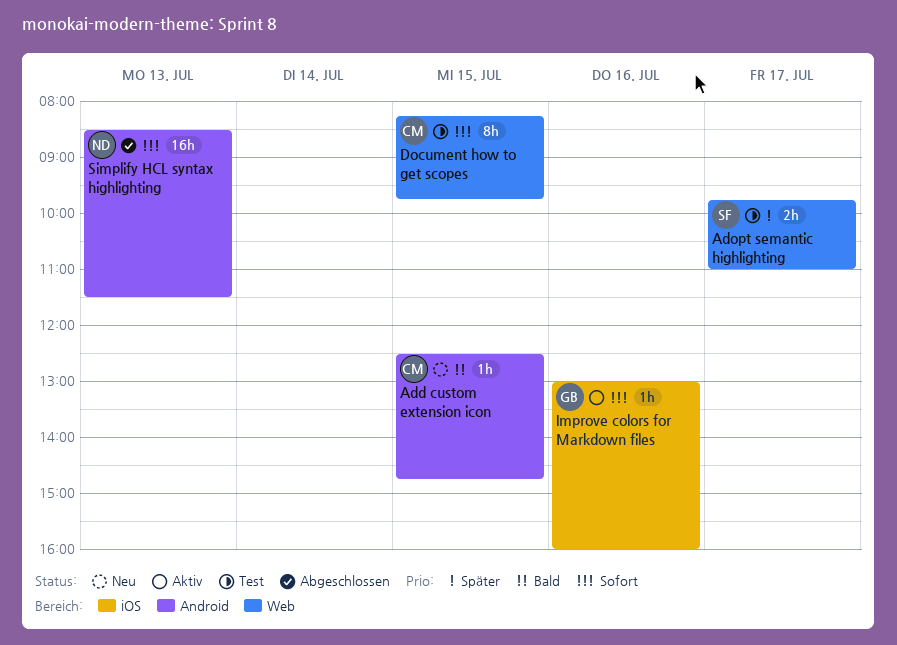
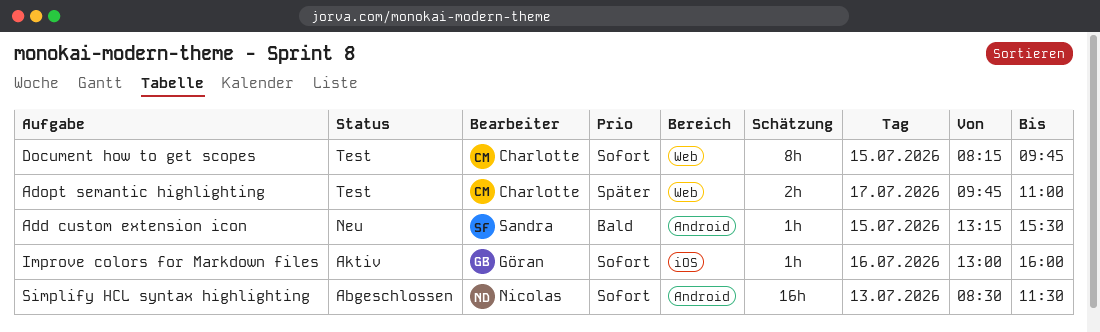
Add custom extension icon, owner: Charlotte -> Sandra
Add custom extension icon, begins: 12:30 -> 13:15
Add custom extension icon, ends: 14:45 -> 15:30
Adopt semantic highlighting, owner: Sandra -> Charlotte

